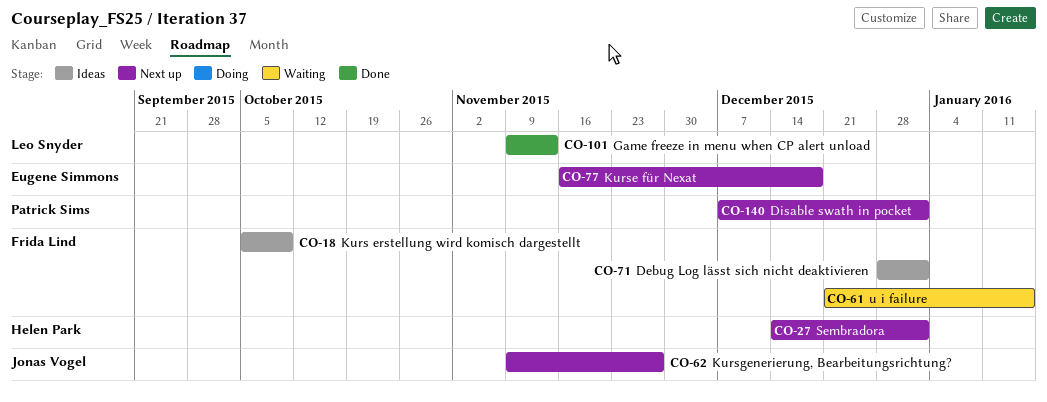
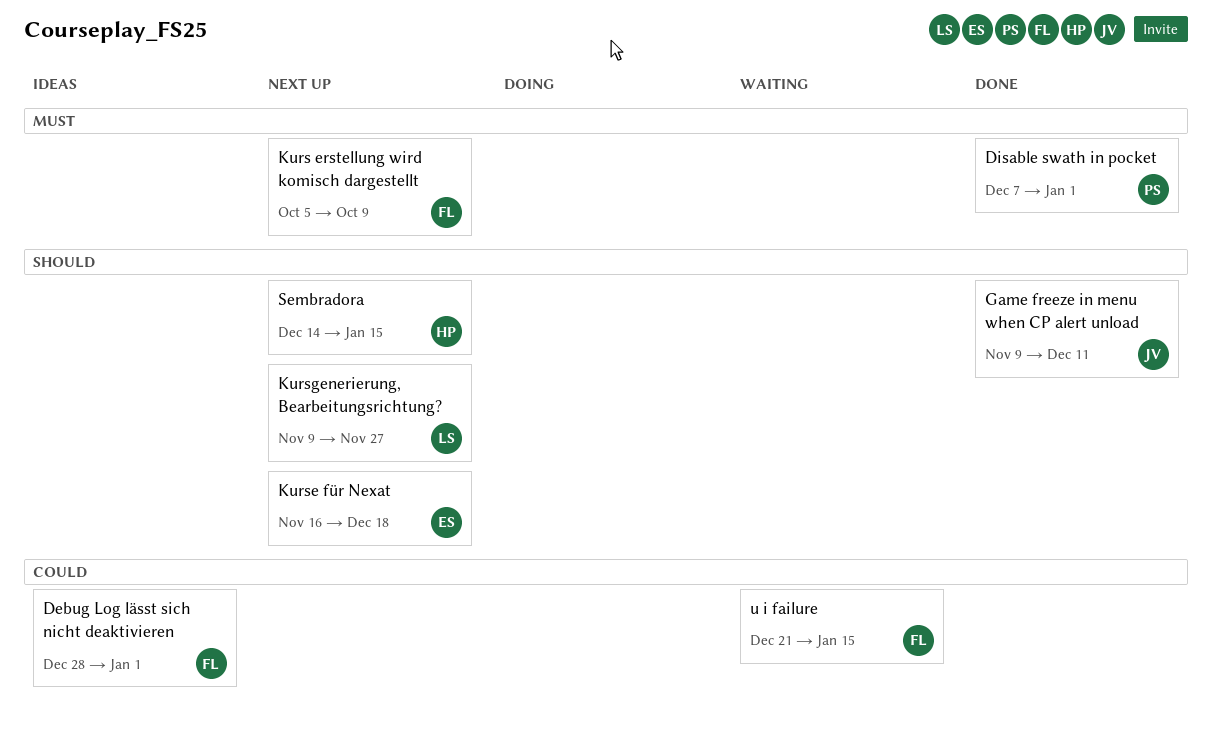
Disable swath in pocket, status: Next up -> Done
Game freeze in menu when CP alert unload, owner: Leo Snyder -> Jonas Vogel
Game freeze in menu when CP alert unload, due: Nov 13 -> Dec 11
Kurs erstellung wird komisch dargestellt, status: Ideas -> Next up
Kursgenerierung, Bearbeitungsrichtung?, owner: Jonas Vogel -> Leo Snyder
Sembradora, due: Jan 1 -> Jan 15

